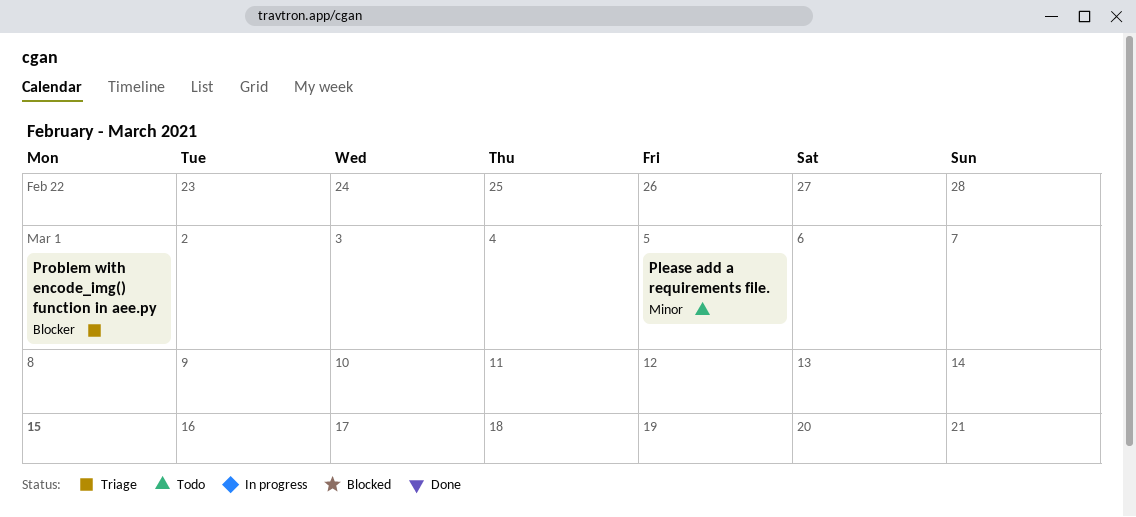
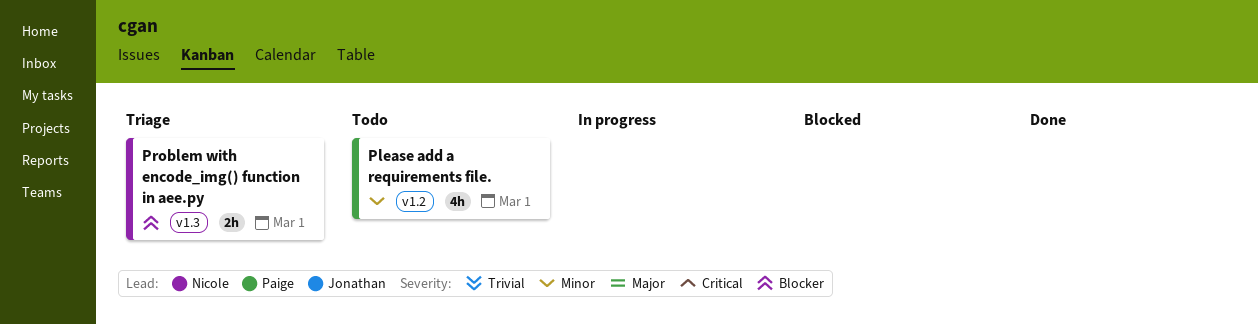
Please add a requirements file., due: Mar 5 -> Mar 1

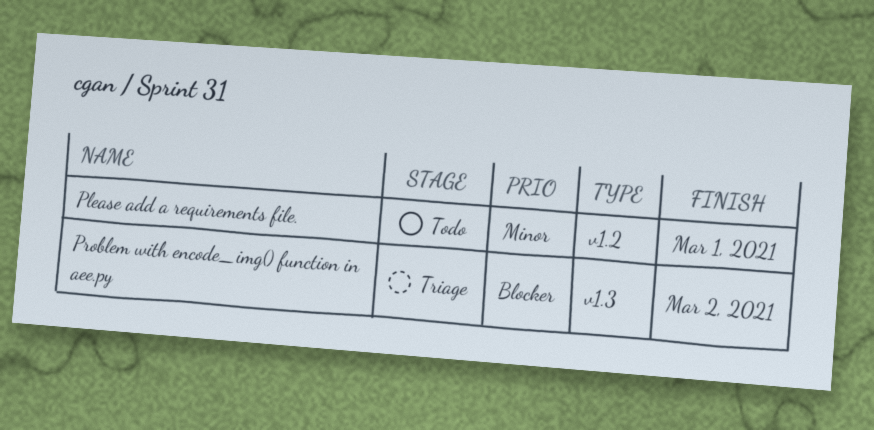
Problem with encode_img() function in aee.py, due: Mar 1 -> Mar 2

